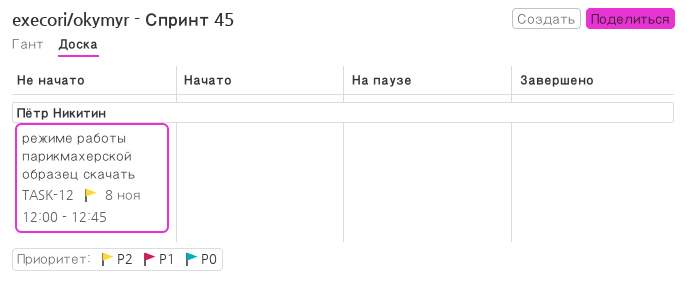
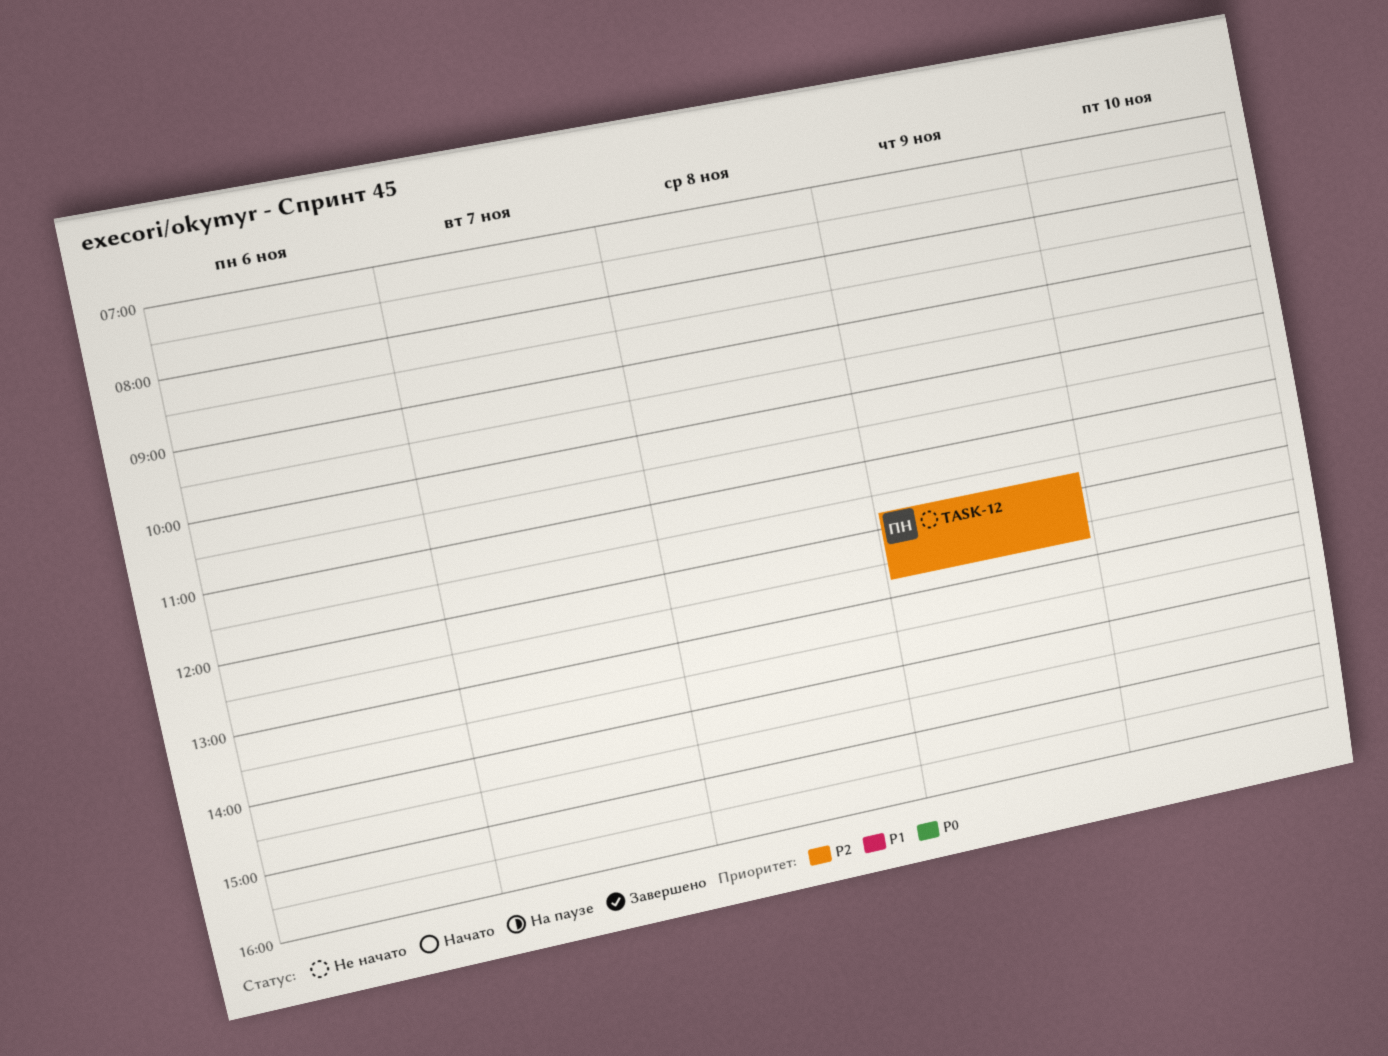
TASK-12, day: Nov 8 -> Nov 9
TASK-12, begins: 12:00 -> 11:45

